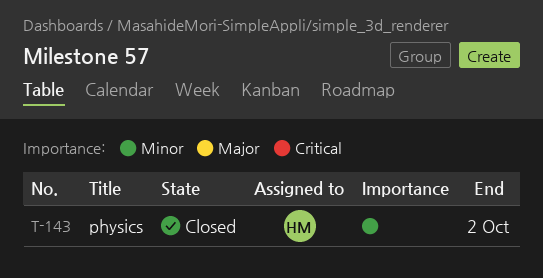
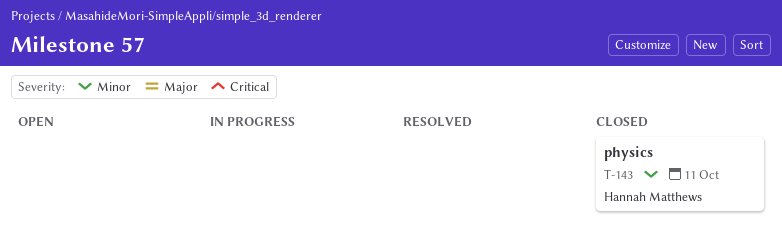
T-143, due: Oct 2 -> Oct 11

